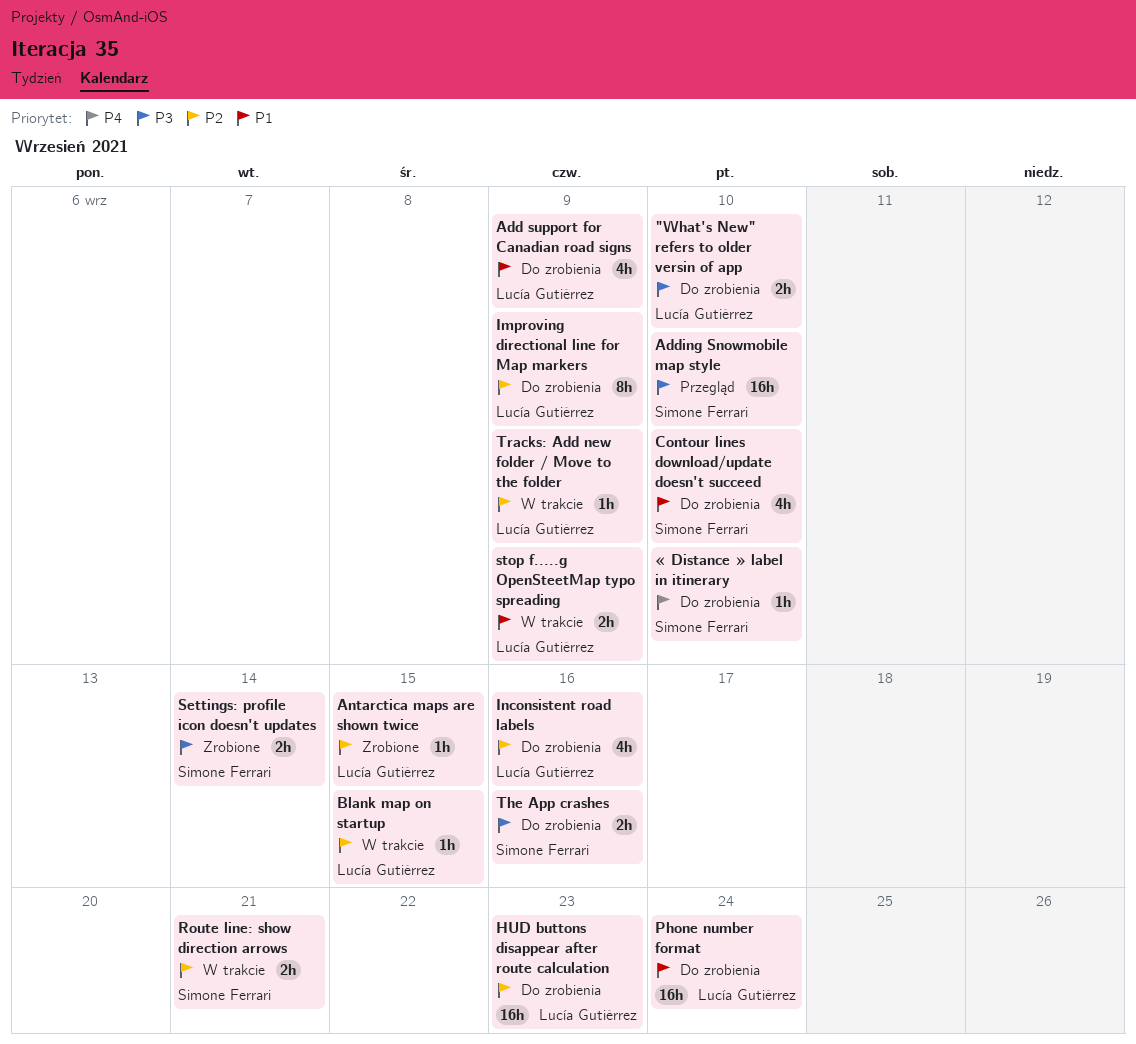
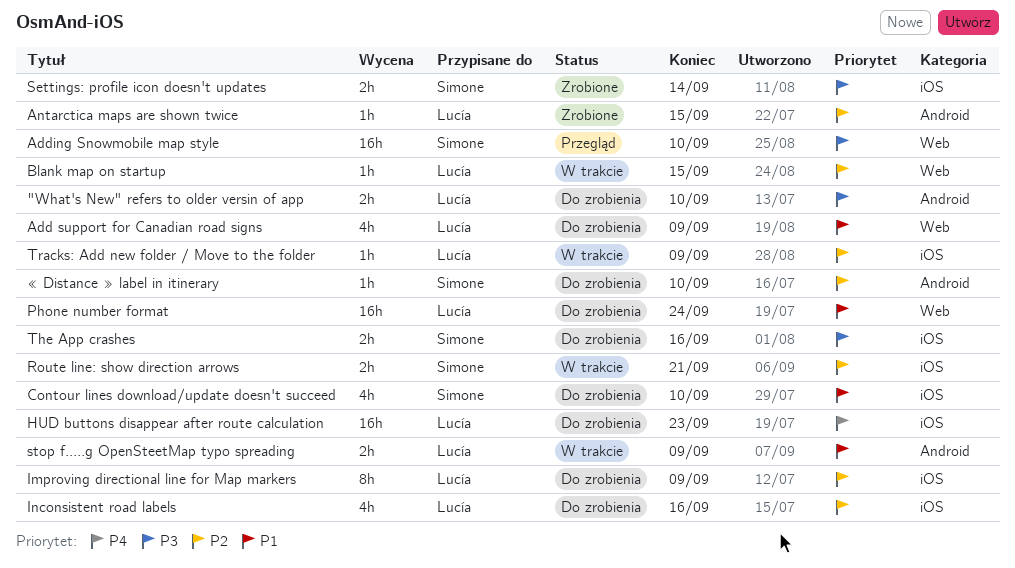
HUD buttons disappear after route calculation, priority: P2 -> P4
« Distance » label in itinerary, priority: P4 -> P2

